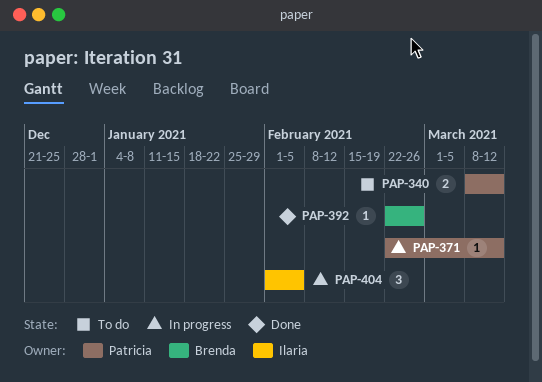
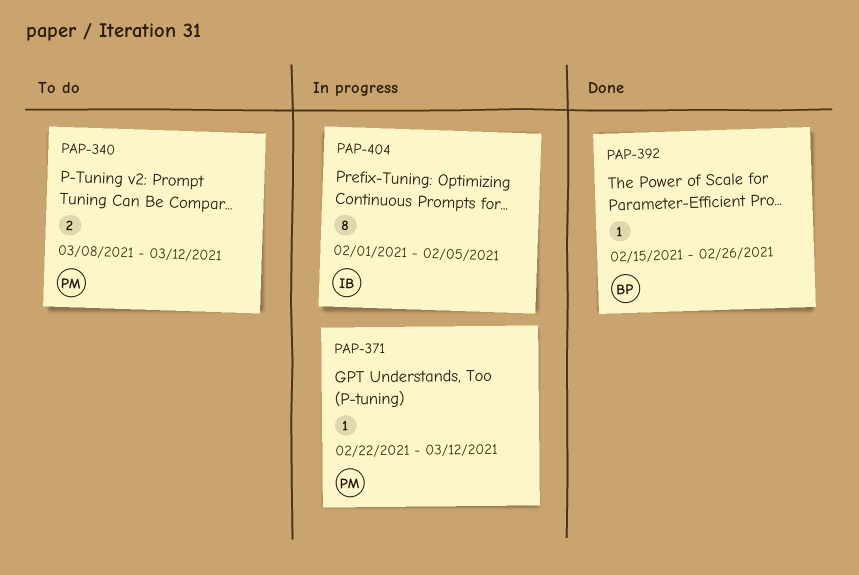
PAP-392, start: Feb 22 -> Feb 15
PAP-404, estimate: 3 -> 8

